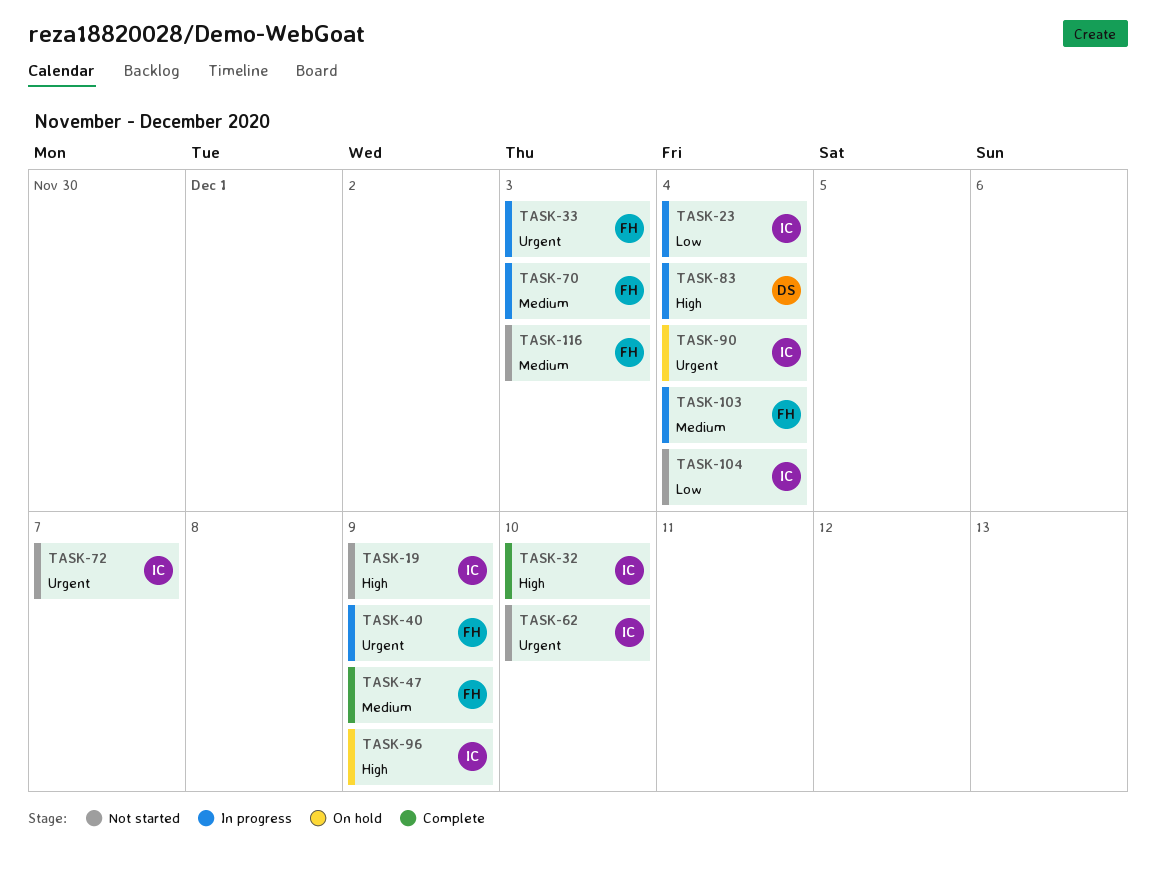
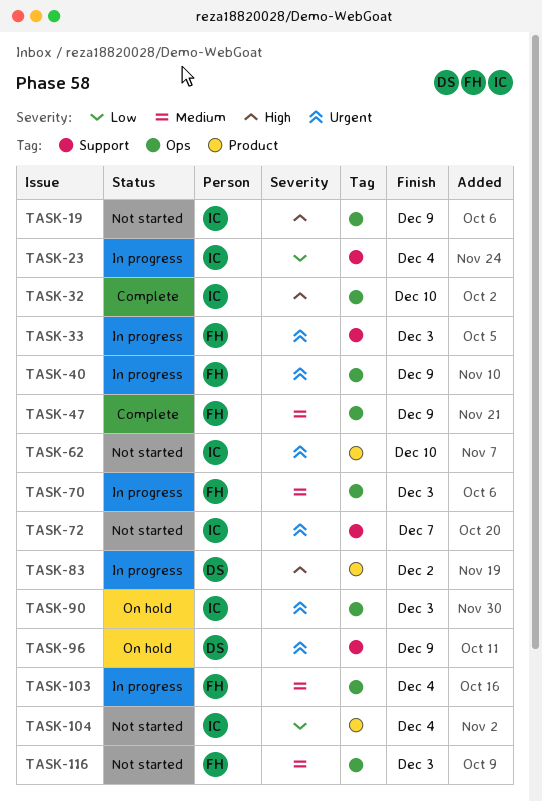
TASK-83, due: Dec 4 -> Dec 2
TASK-90, due: Dec 4 -> Dec 3
TASK-96, owner: IC -> DS
TASK-96, priority: High -> Urgent

